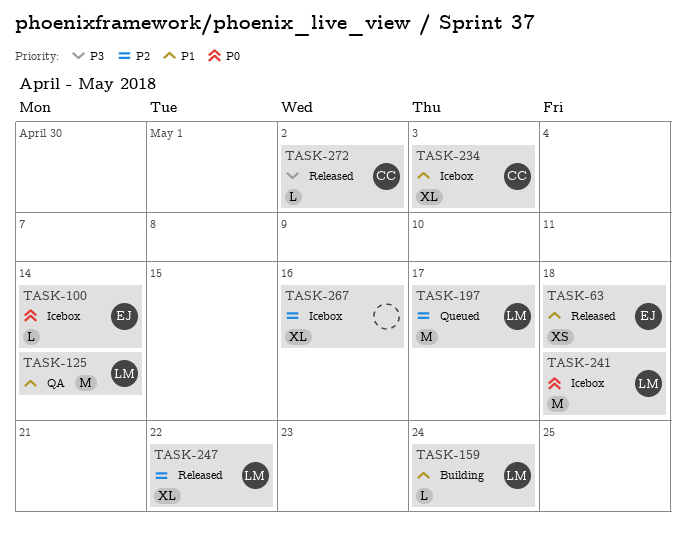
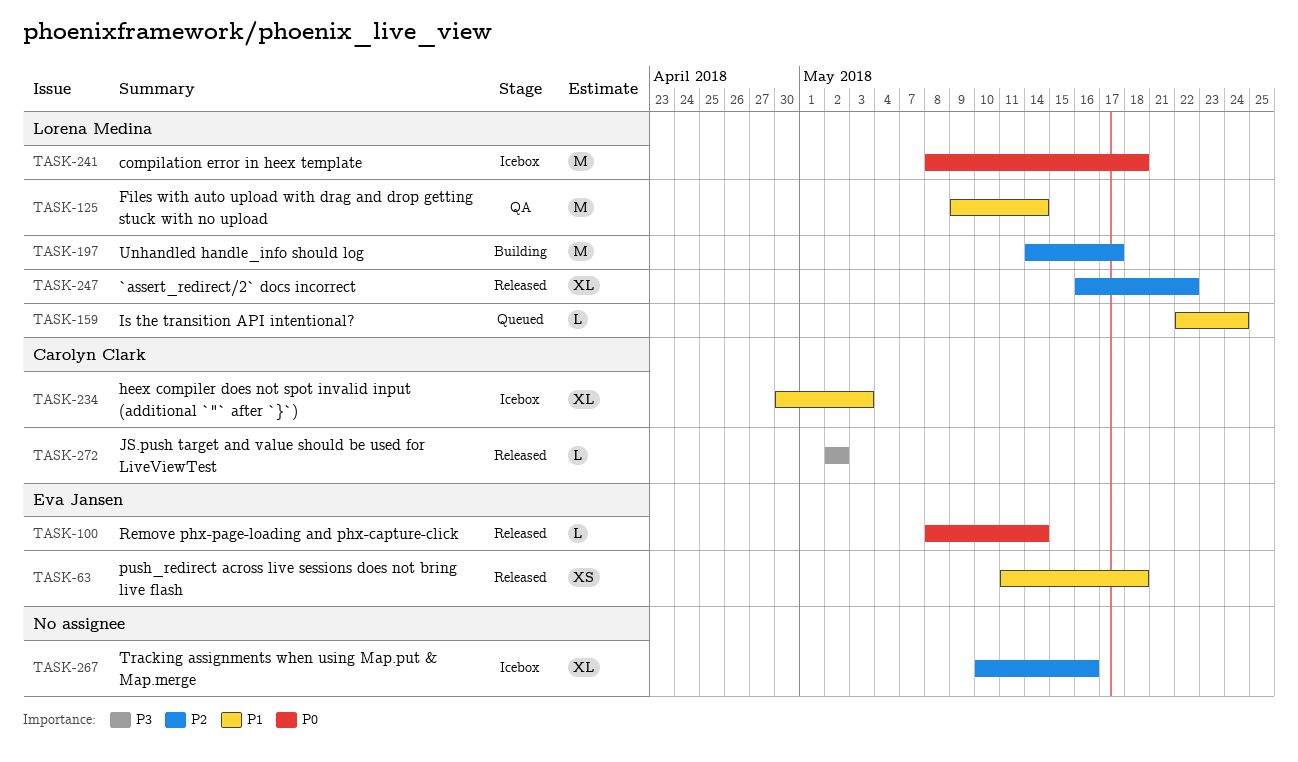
TASK-100, status: Icebox -> Released
TASK-159, status: Building -> Queued
TASK-197, status: Queued -> Building

